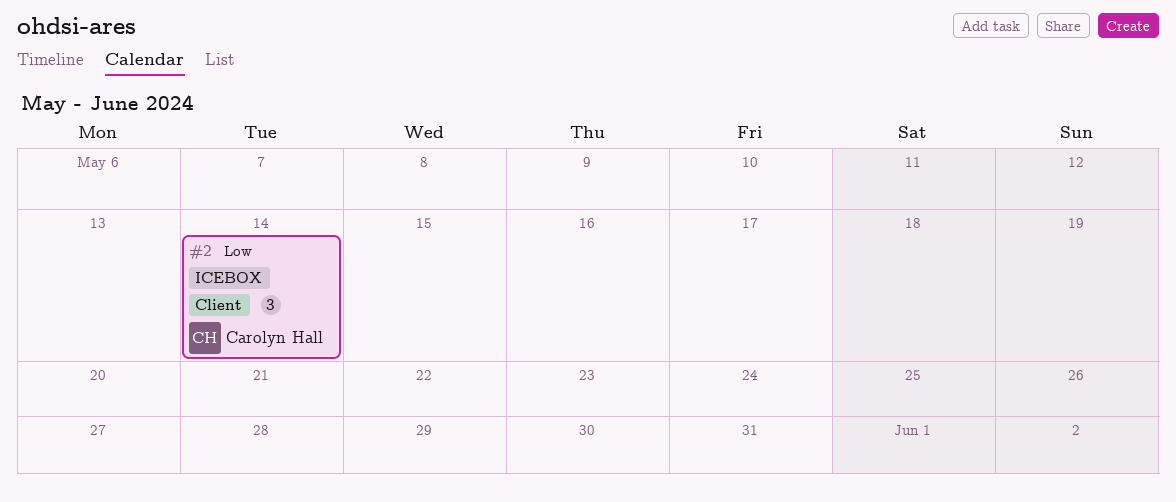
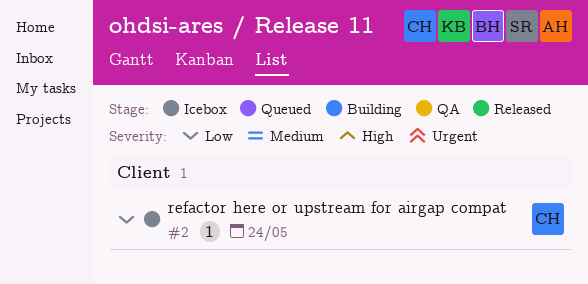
#2, estimate: 3 -> 1
#2, due: May 14 -> May 24

